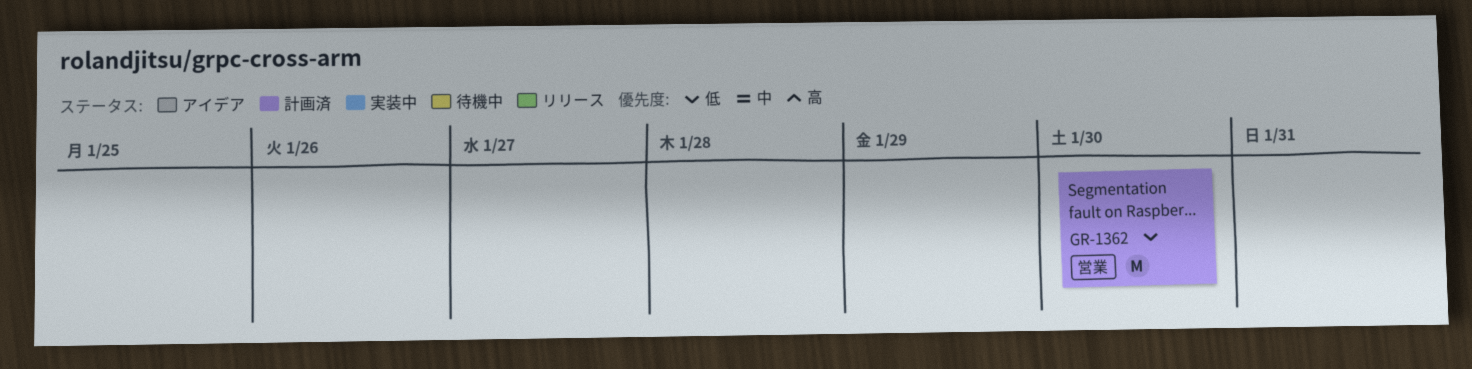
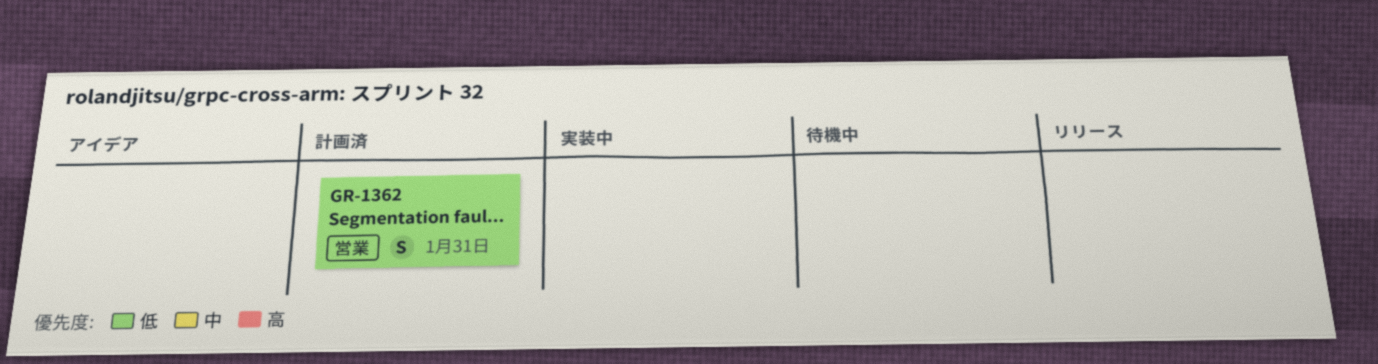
GR-1362, estimate: M -> S
GR-1362, due: Jan 30 -> Jan 31

